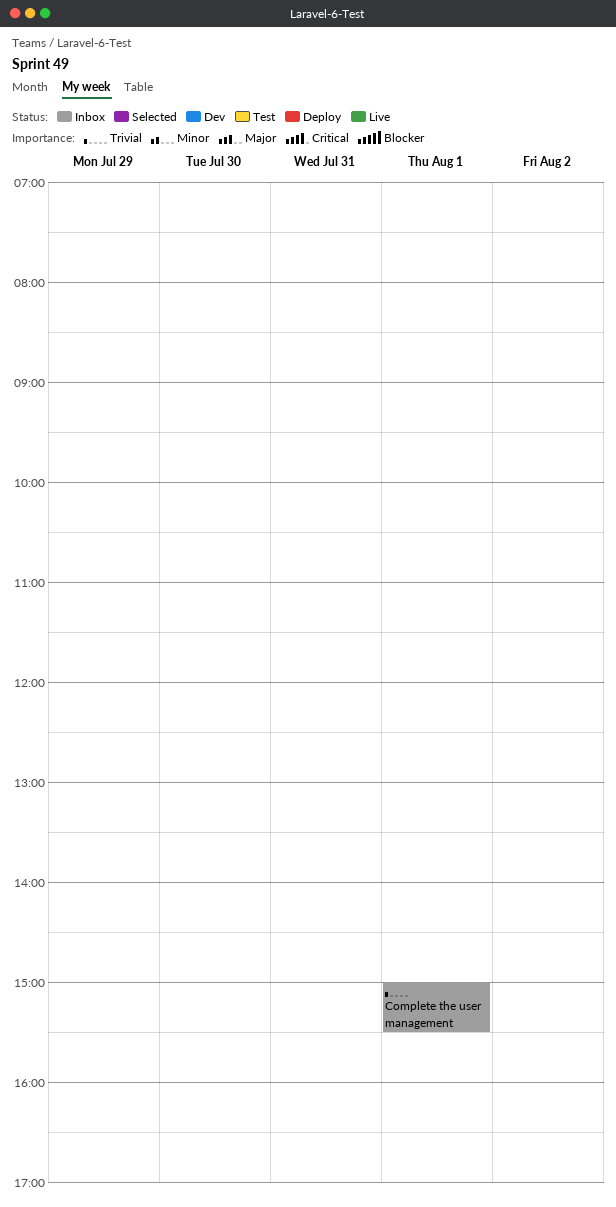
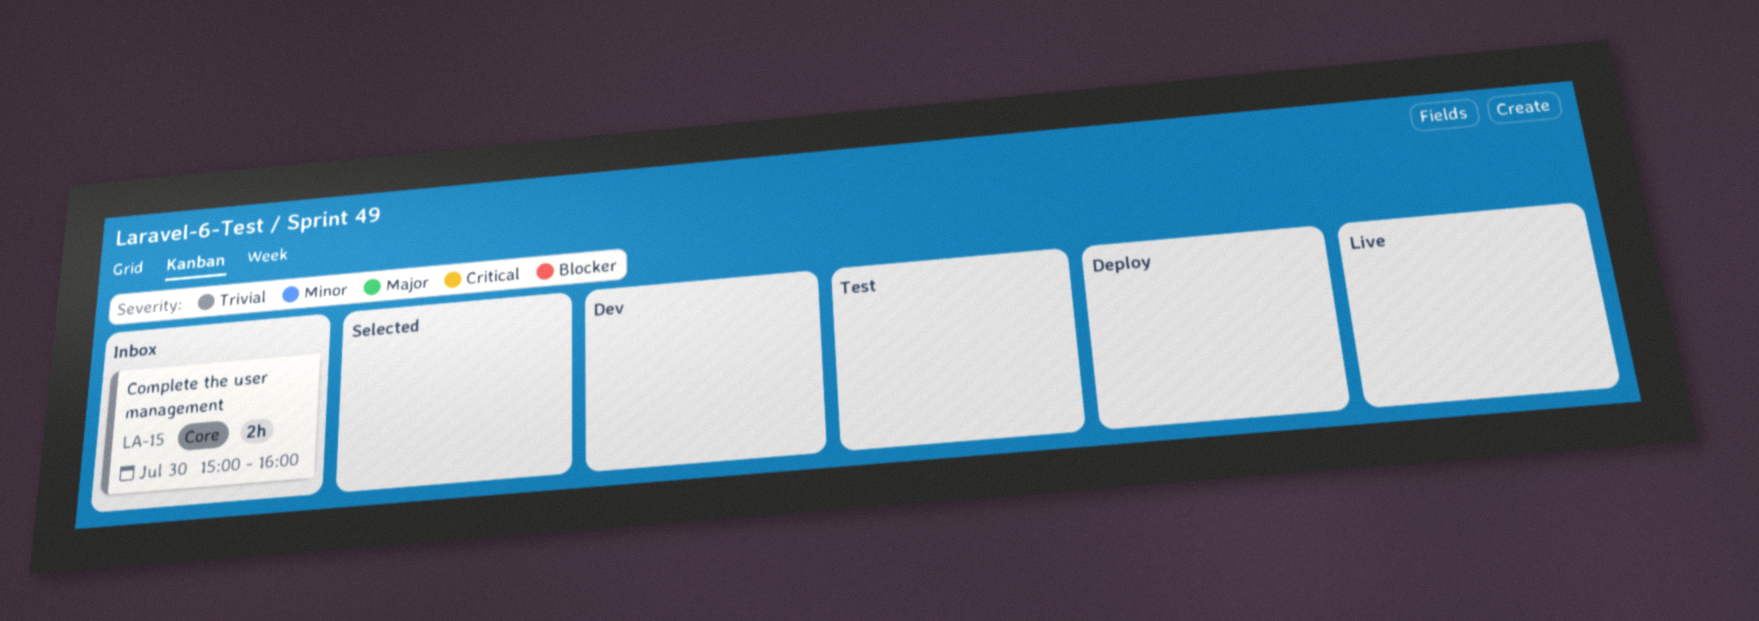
Complete the user management, day: Aug 1 -> Jul 30
Complete the user management, ends: 15:30 -> 16:00

